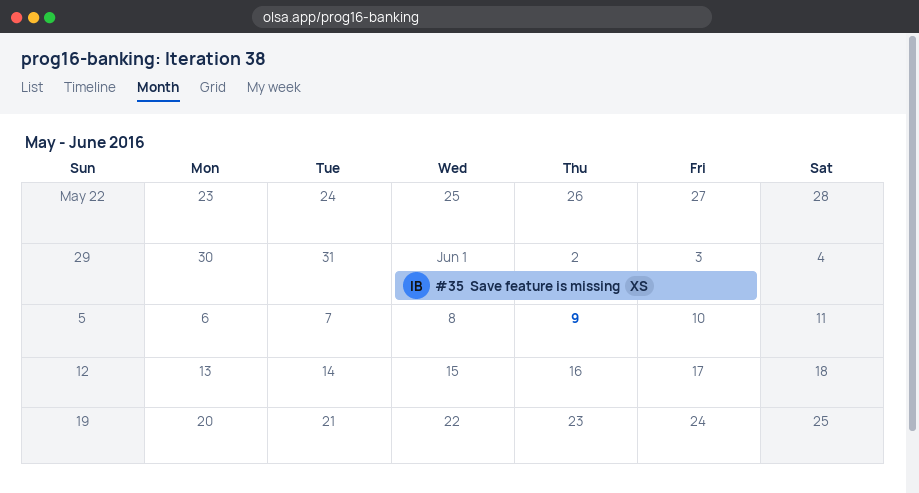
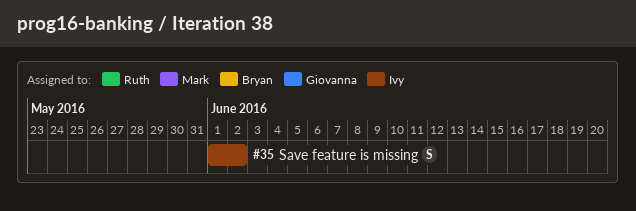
#35, estimate: XS -> S
#35, due: Jun 3 -> Jun 2

